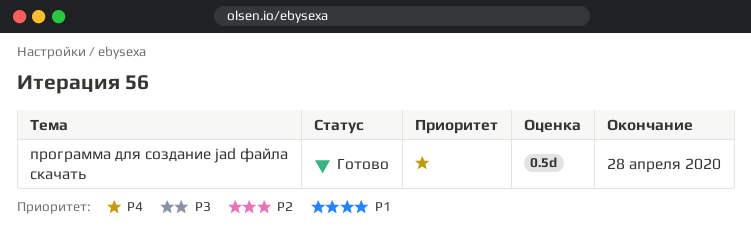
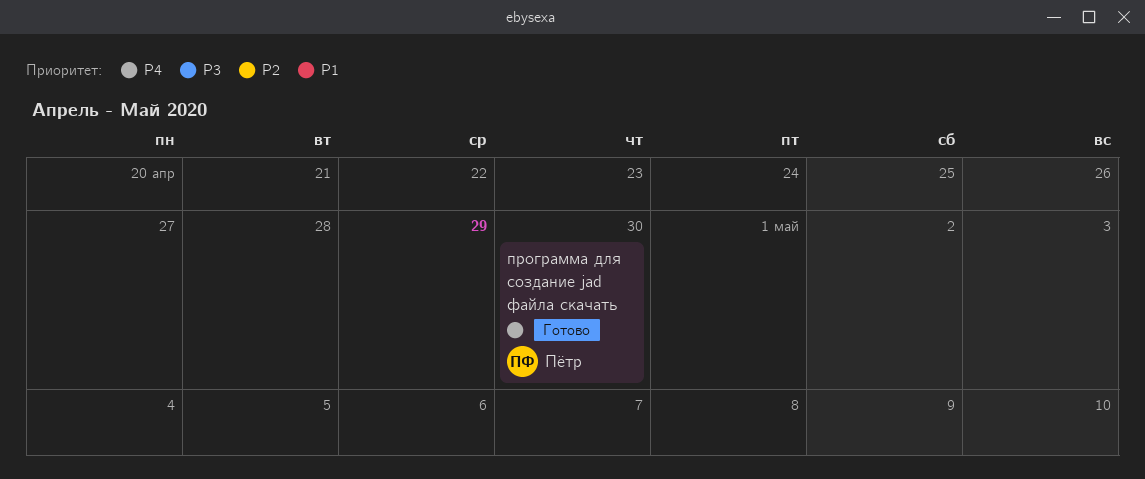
программа для создание jad файла скачать, due: Apr 28 -> Apr 30

